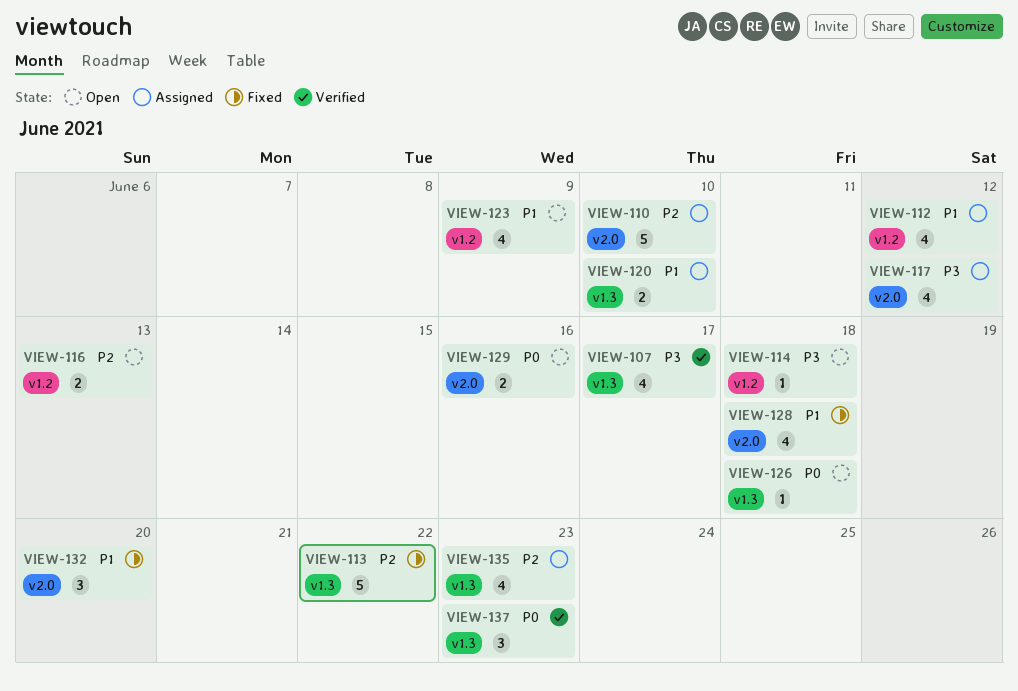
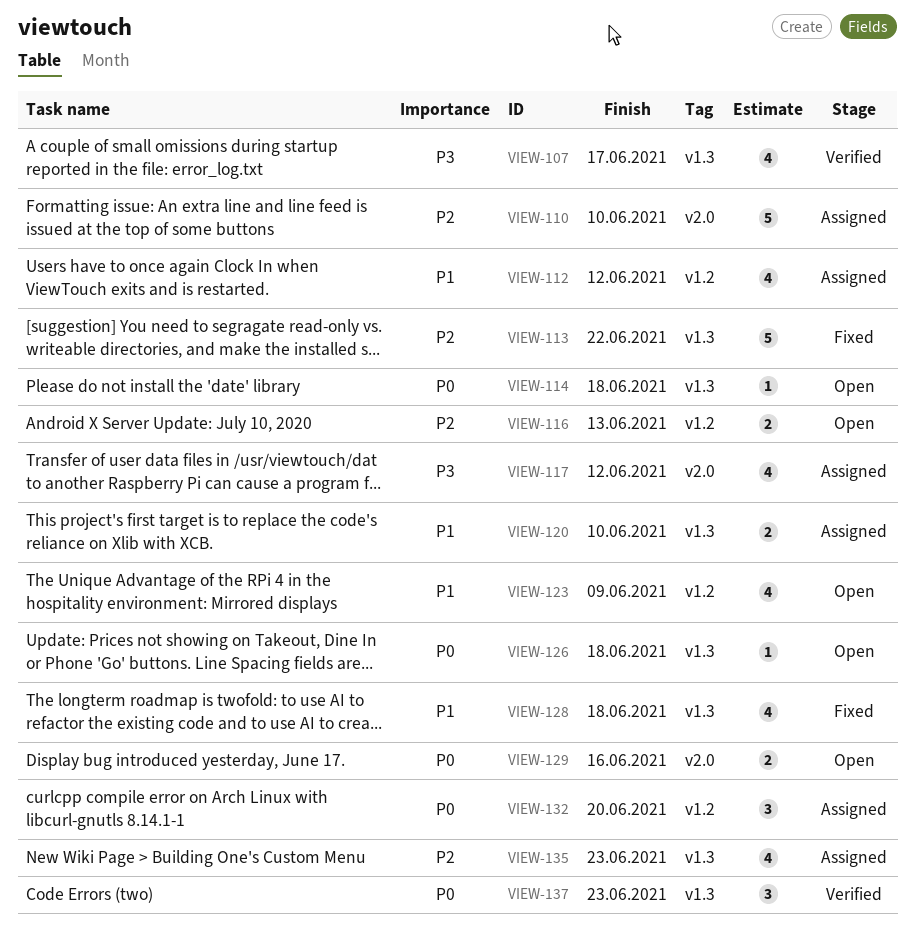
VIEW-114, priority: P3 -> P0
VIEW-114, label: v1.2 -> v1.3
VIEW-128, label: v2.0 -> v1.3
VIEW-132, status: Fixed -> Assigned
VIEW-132, priority: P1 -> P0
VIEW-132, label: v2.0 -> v1.2

